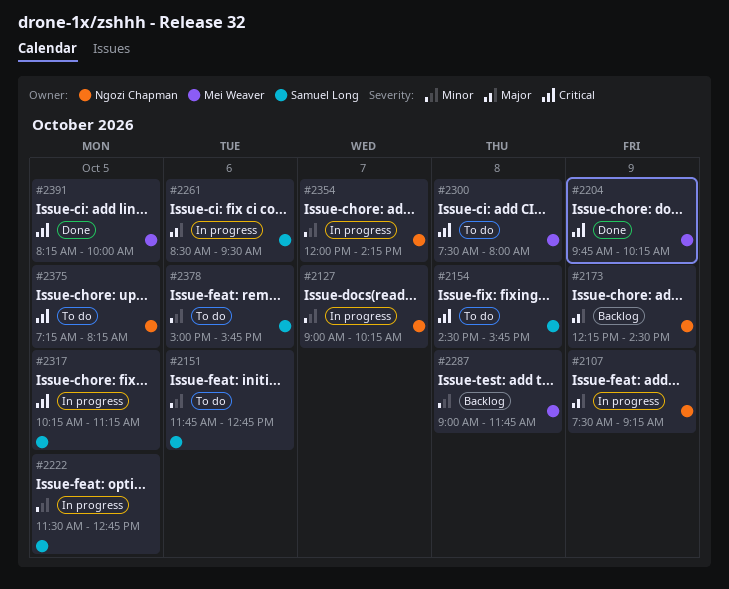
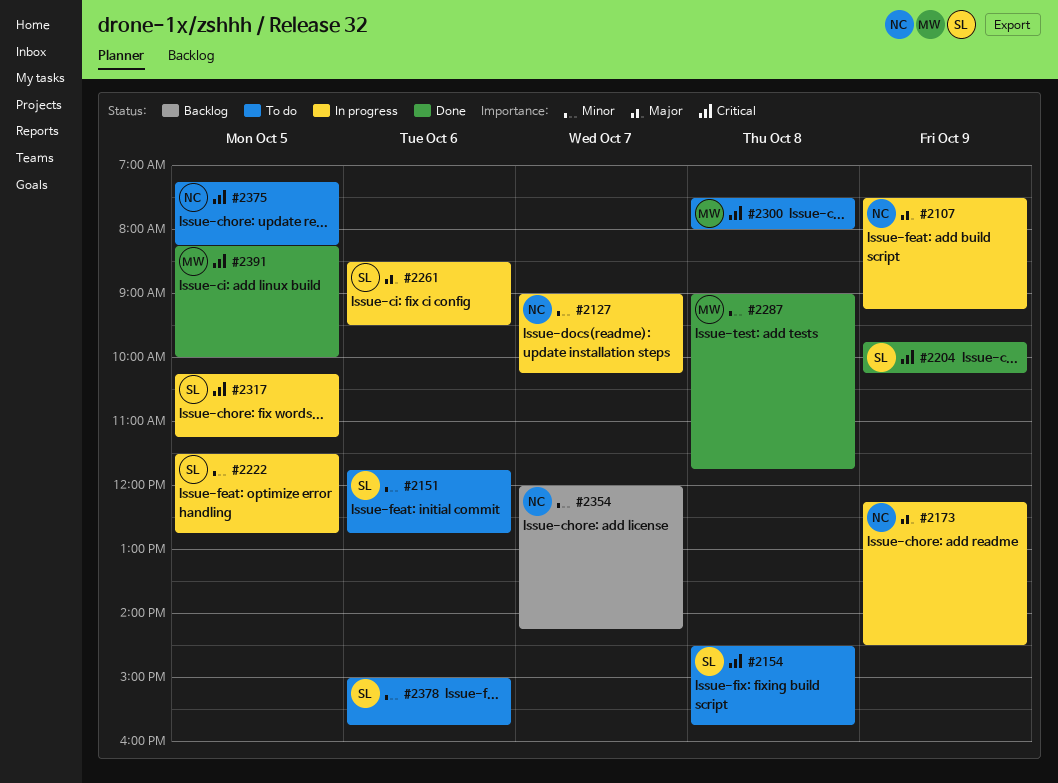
#2173, status: Backlog -> In progress
#2204, owner: Mei Weaver -> Samuel Long
#2287, status: Backlog -> Done
#2354, status: In progress -> Backlog

